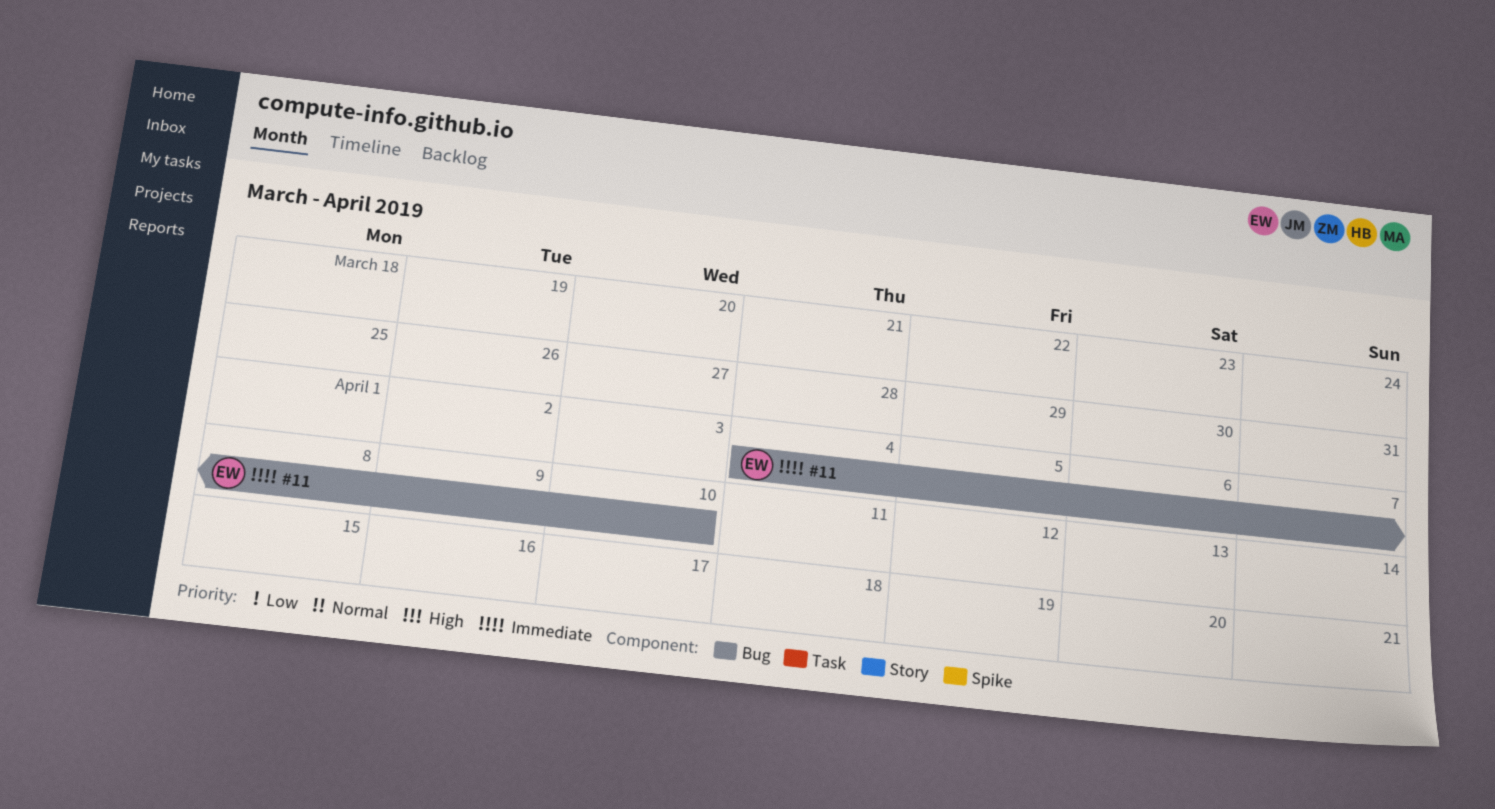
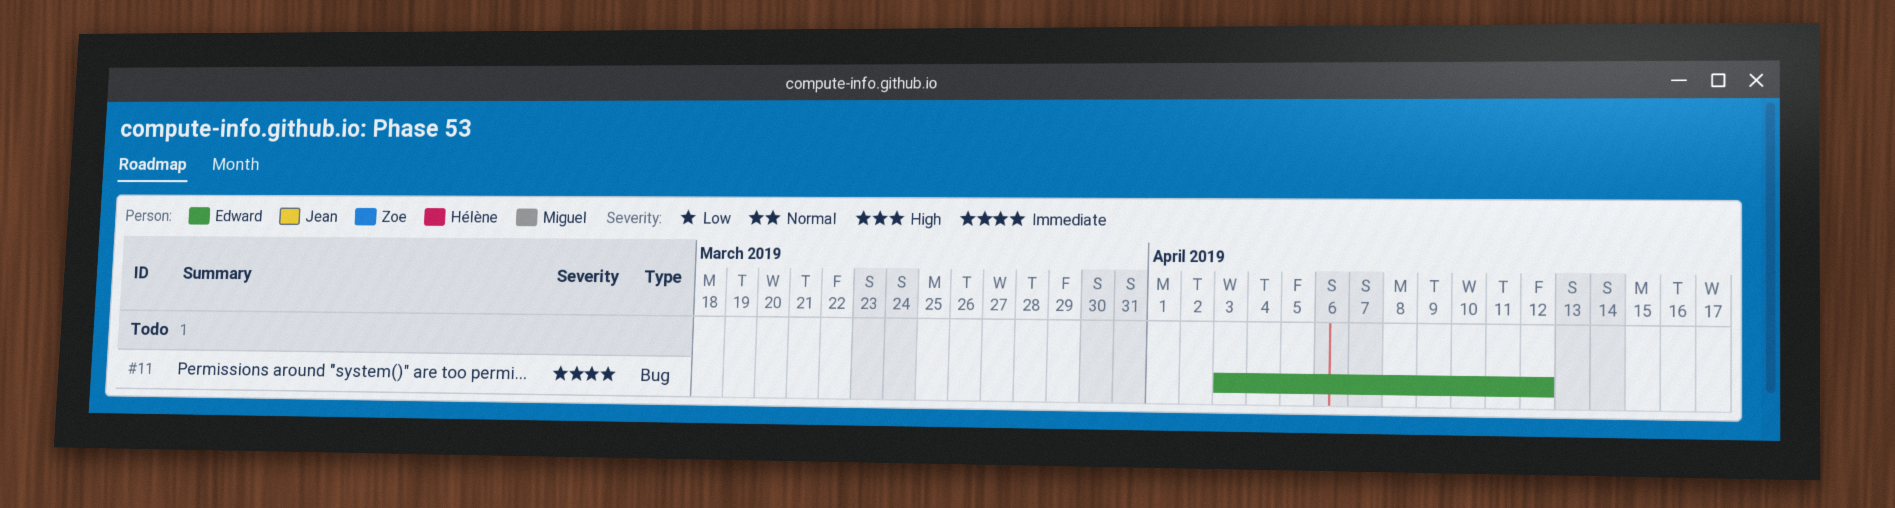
#11, start: Apr 4 -> Apr 3
#11, due: Apr 10 -> Apr 12

